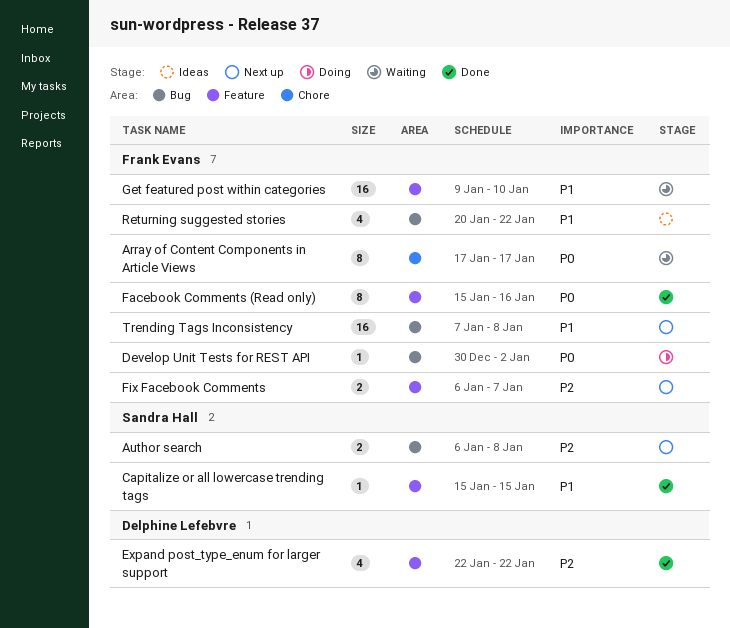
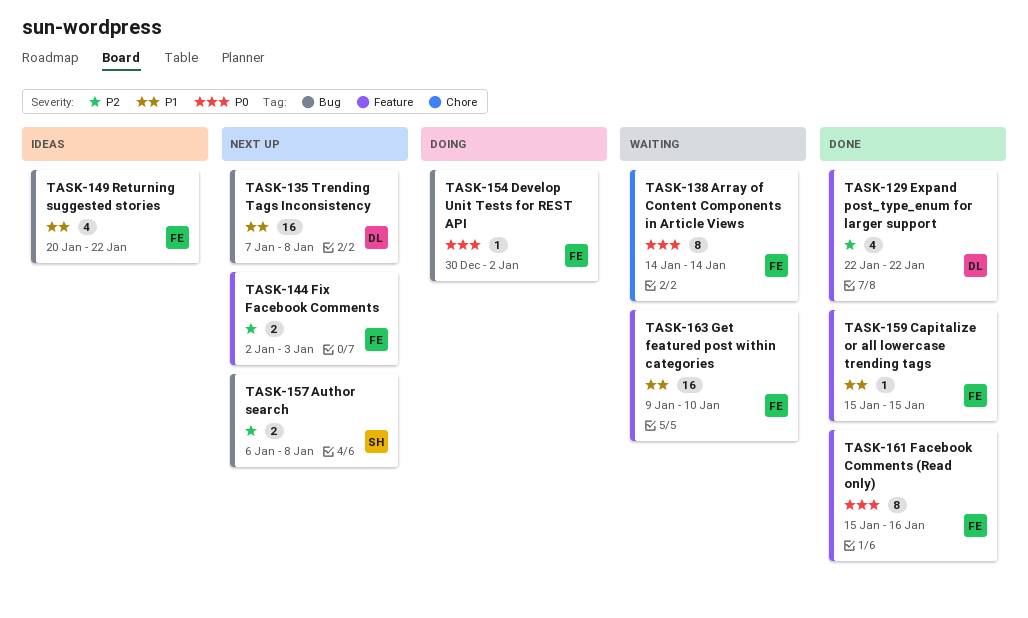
Array of Content Components in Article Views, start: Jan 17 -> Jan 14
Array of Content Components in Article Views, due: Jan 17 -> Jan 14
Capitalize or all lowercase trending tags, owner: Sandra Hall -> Frank Evans
Fix Facebook Comments, start: Jan 6 -> Jan 2
Fix Facebook Comments, due: Jan 7 -> Jan 3
Trending Tags Inconsistency, owner: Frank Evans -> Delphine Lefebvre

